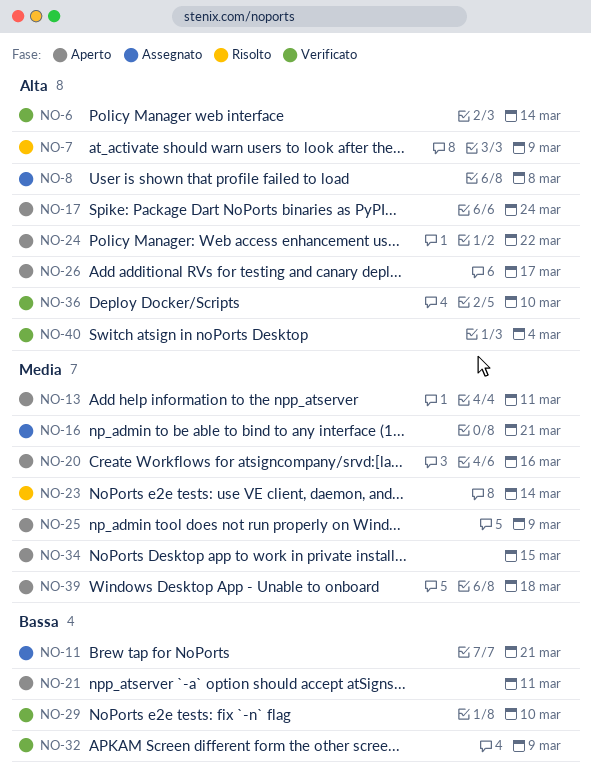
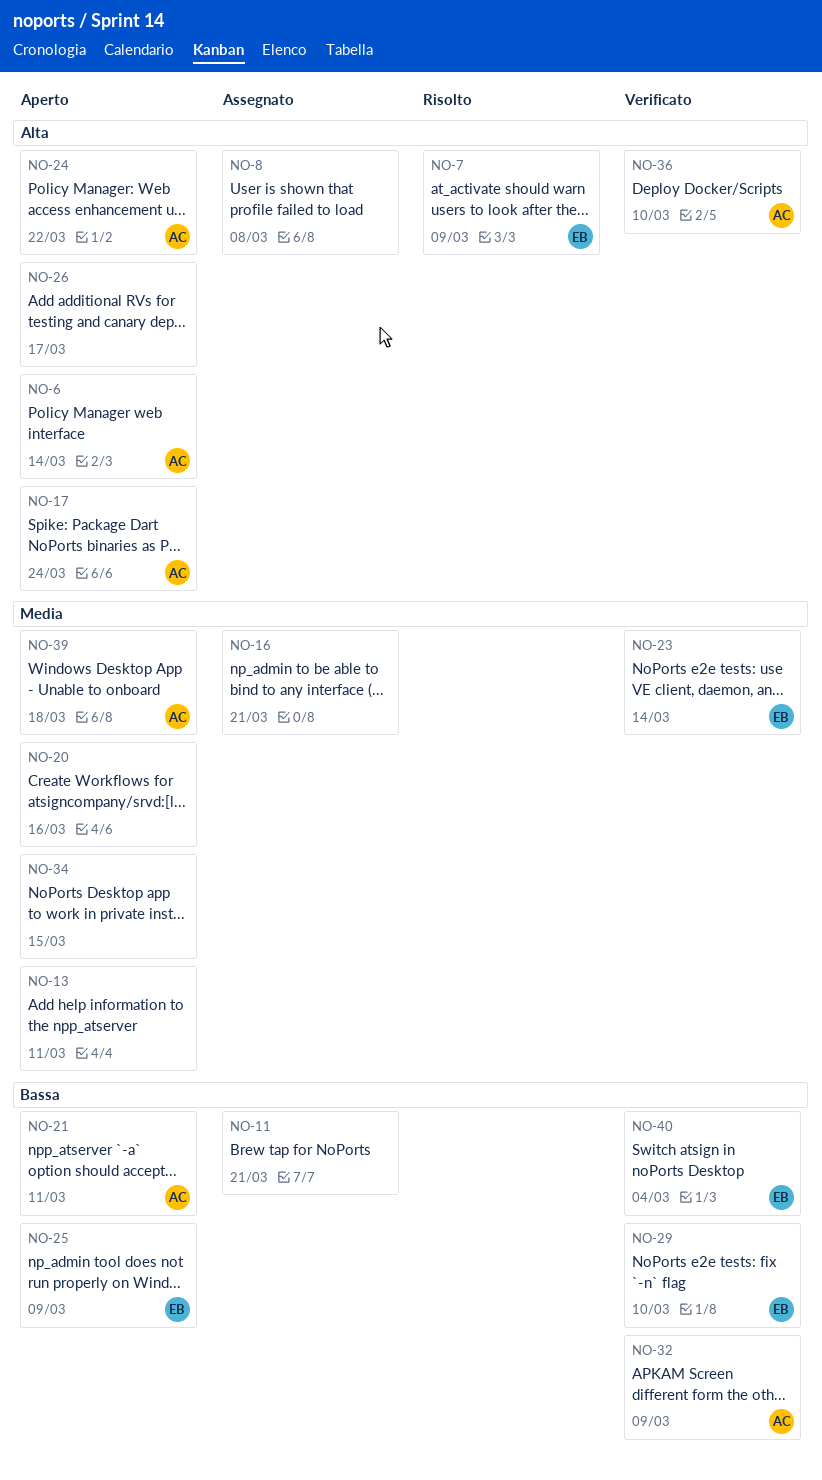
NO-6, status: Verificato -> Aperto
NO-23, status: Risolto -> Verificato
NO-25, priority: Media -> Bassa
NO-40, priority: Alta -> Bassa

